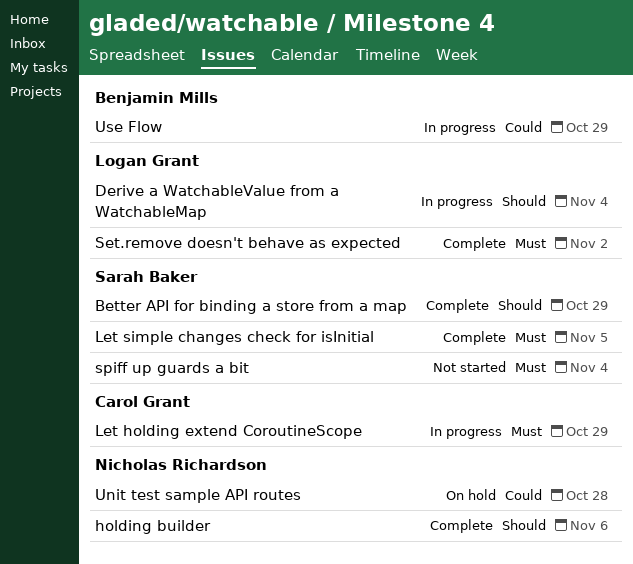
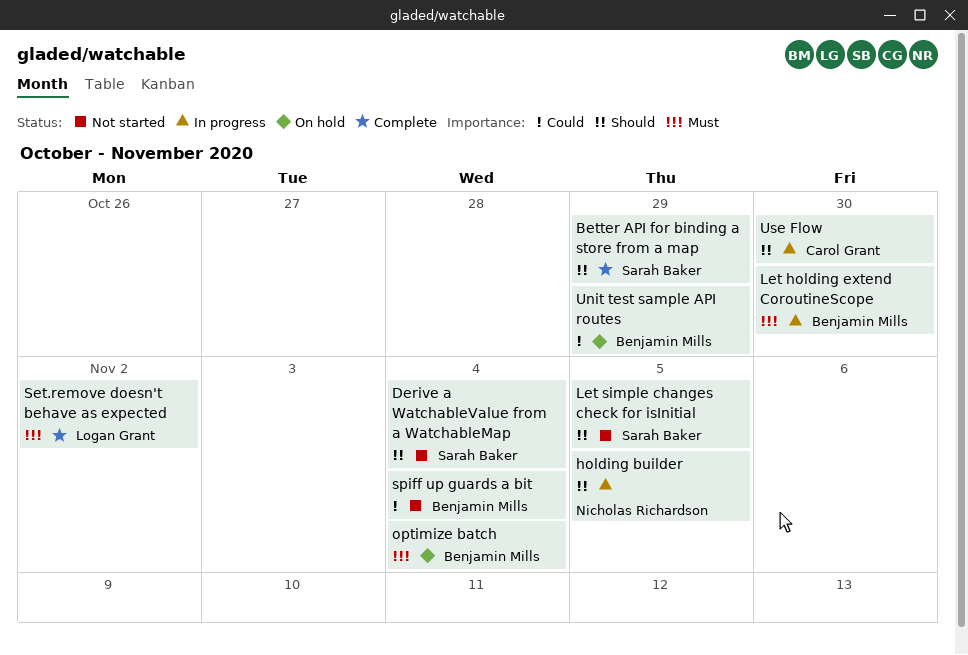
Derive a WatchableValue from a WatchableMap, status: In progress -> Not started
Derive a WatchableValue from a WatchableMap, owner: Logan Grant -> Sarah Baker
holding builder, status: Complete -> In progress
holding builder, due: Nov 6 -> Nov 5
Let holding extend CoroutineScope, owner: Carol Grant -> Benjamin Mills
Let holding extend CoroutineScope, due: Oct 29 -> Oct 30
Let simple changes check for isInitial, status: Complete -> Not started
Let simple changes check for isInitial, priority: Must -> Should
optimize batch: none -> present
spiff up guards a bit, owner: Sarah Baker -> Benjamin Mills
spiff up guards a bit, priority: Must -> Could
Unit test sample API routes, owner: Nicholas Richardson -> Benjamin Mills
Unit test sample API routes, due: Oct 28 -> Oct 29
Use Flow, owner: Benjamin Mills -> Carol Grant
Use Flow, priority: Could -> Should
Use Flow, due: Oct 29 -> Oct 30

